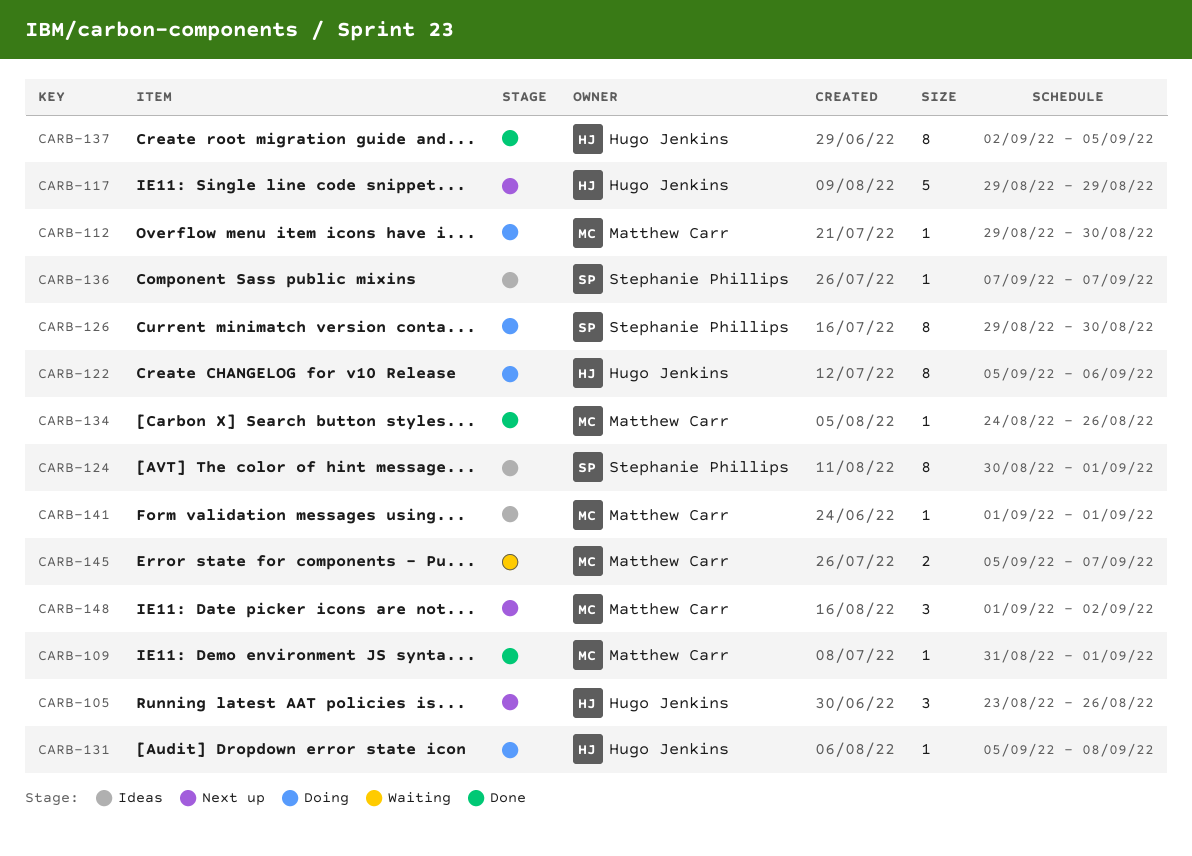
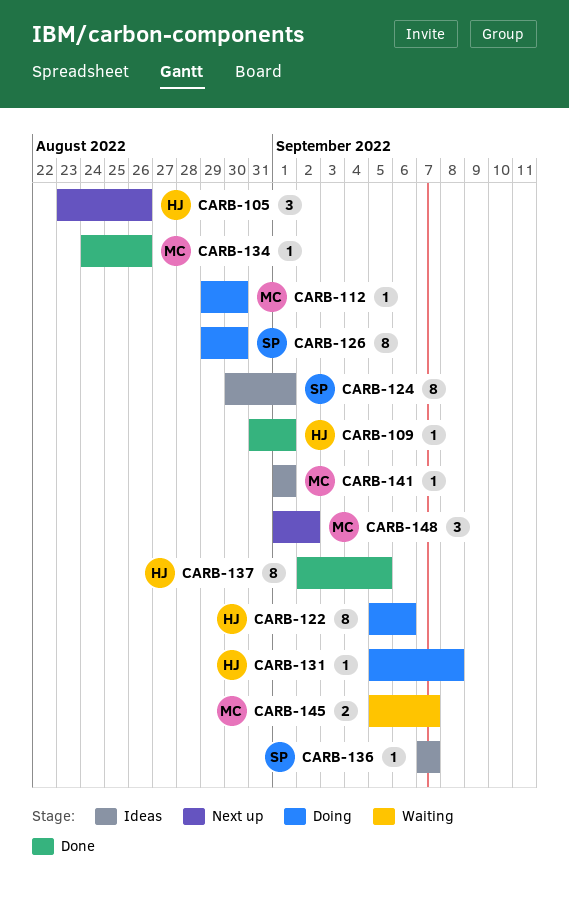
CARB-109, owner: Matthew Carr -> Hugo Jenkins
CARB-117: present -> none

